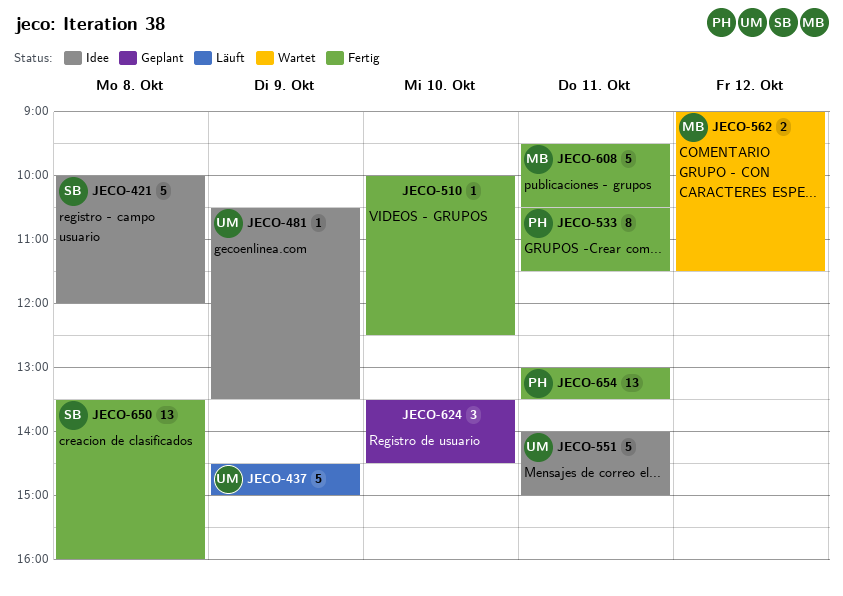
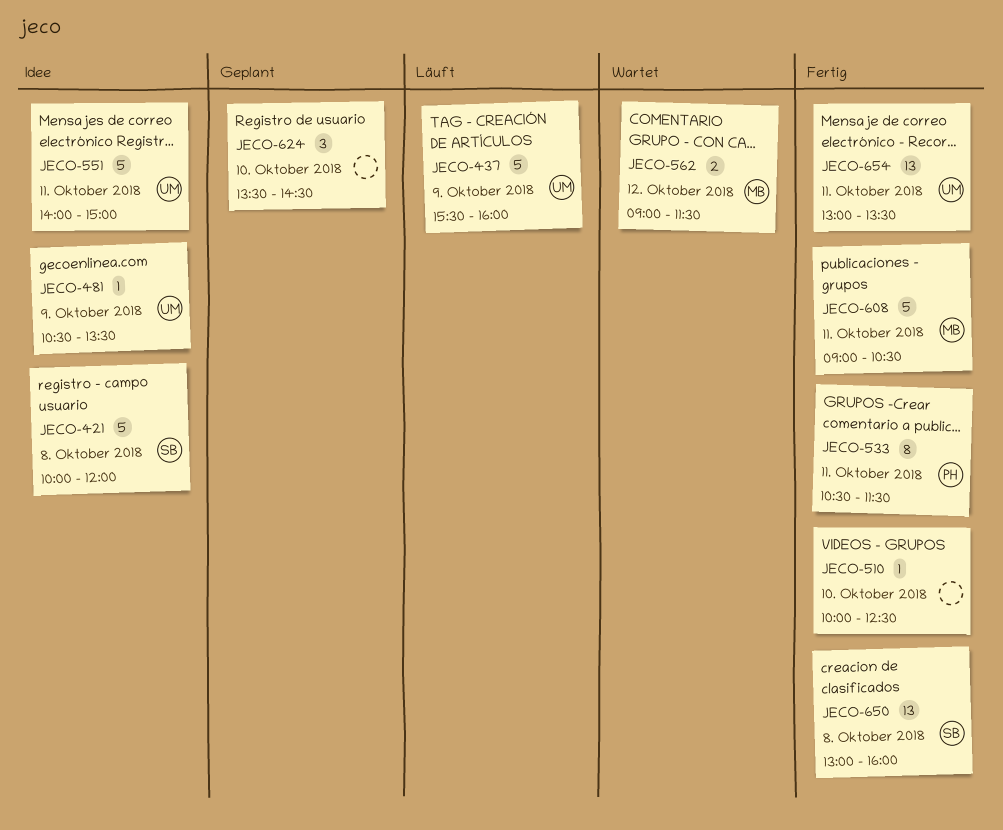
JECO-437, begins: 14:30 -> 15:30
JECO-437, ends: 15:00 -> 16:00
JECO-608, begins: 09:30 -> 09:00
JECO-650, begins: 13:30 -> 13:00
JECO-654, owner: PH -> UM

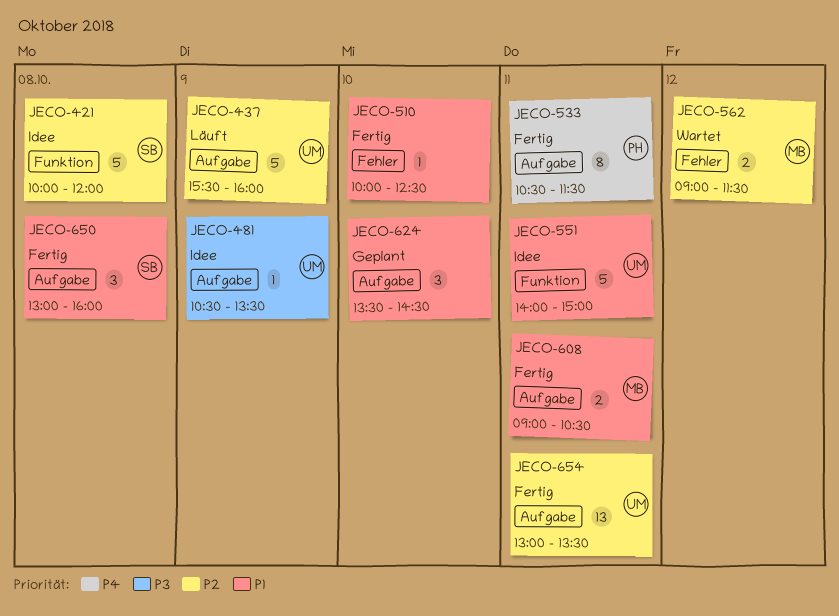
JECO-608, estimate: 5 -> 2
JECO-650, estimate: 13 -> 3

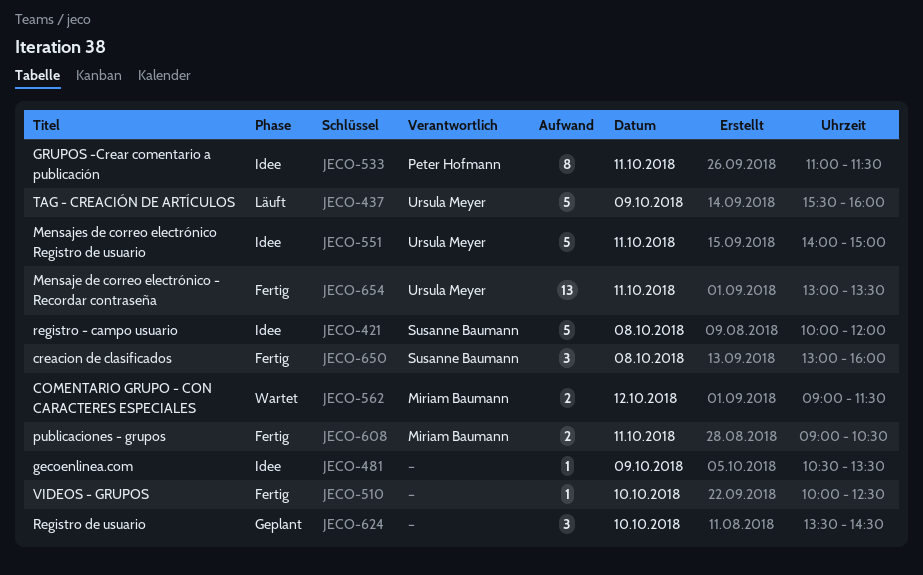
JECO-481, owner: Ursula Meyer -> none
JECO-533, status: Fertig -> Idee
JECO-533, begins: 10:30 -> 11:00

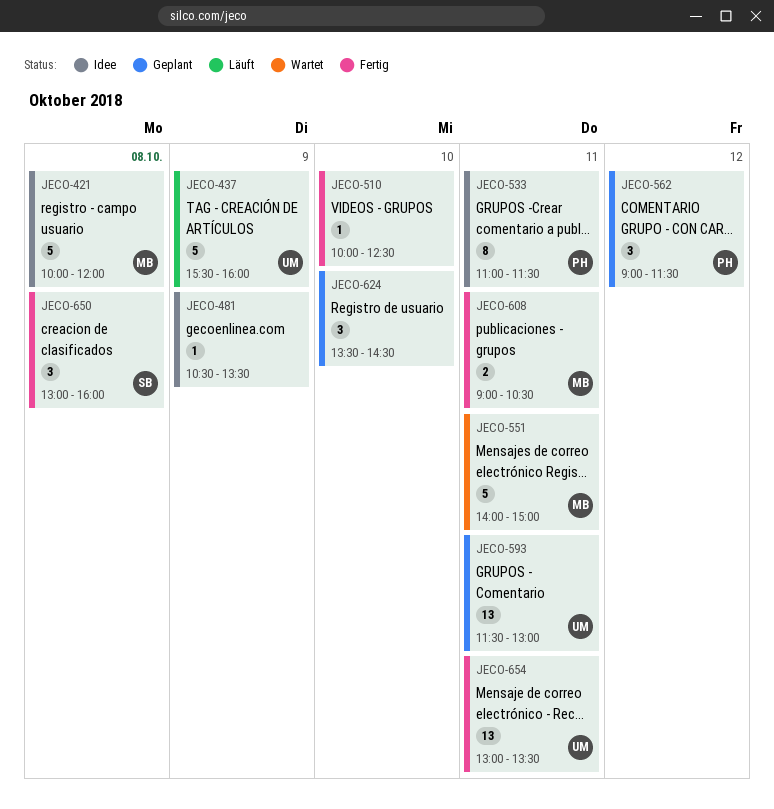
JECO-421, owner: Susanne Baumann -> Miriam Baumann
JECO-551, status: Idee -> Wartet
JECO-551, owner: Ursula Meyer -> Miriam Baumann
JECO-562, status: Wartet -> Geplant
JECO-562, owner: Miriam Baumann -> Peter Hofmann
JECO-562, estimate: 2 -> 3
JECO-593: none -> present

